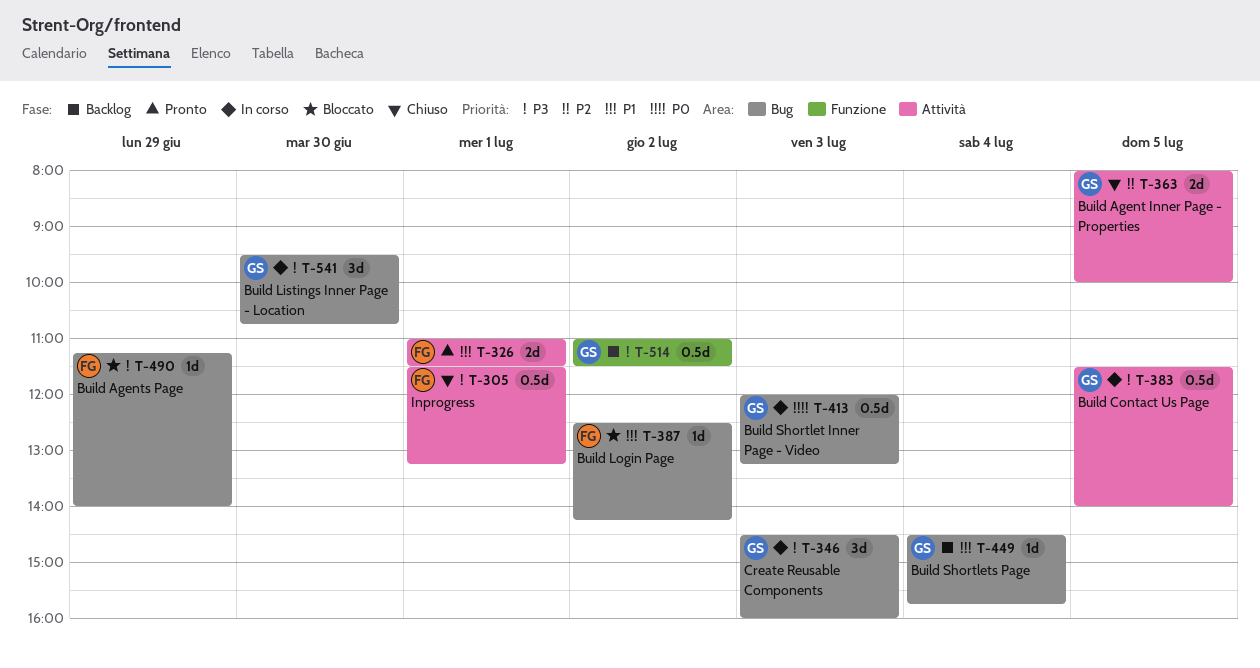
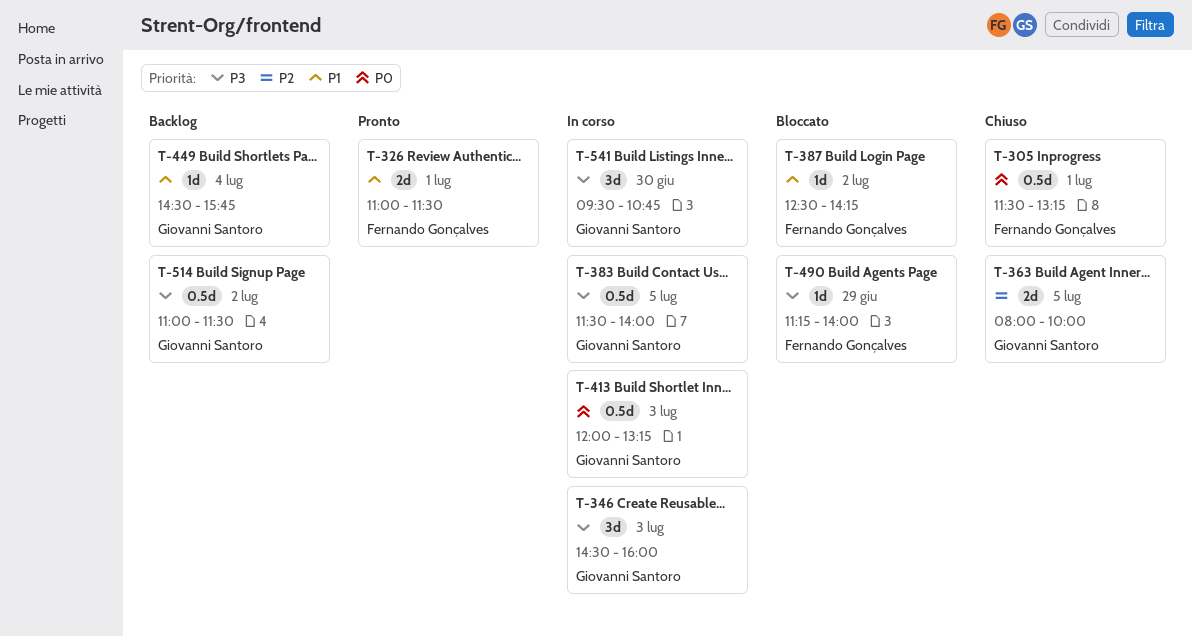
T-305, priority: P3 -> P0

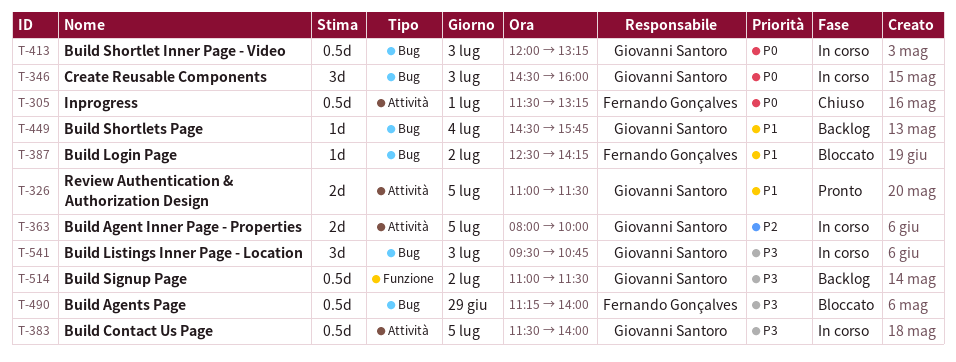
T-326, owner: Fernando Gonçalves -> Giovanni Santoro
T-326, day: Jul 1 -> Jul 5
T-346, priority: P3 -> P0
T-363, status: Chiuso -> In corso
T-490, estimate: 1d -> 0.5d
T-541, day: Jun 30 -> Jul 3

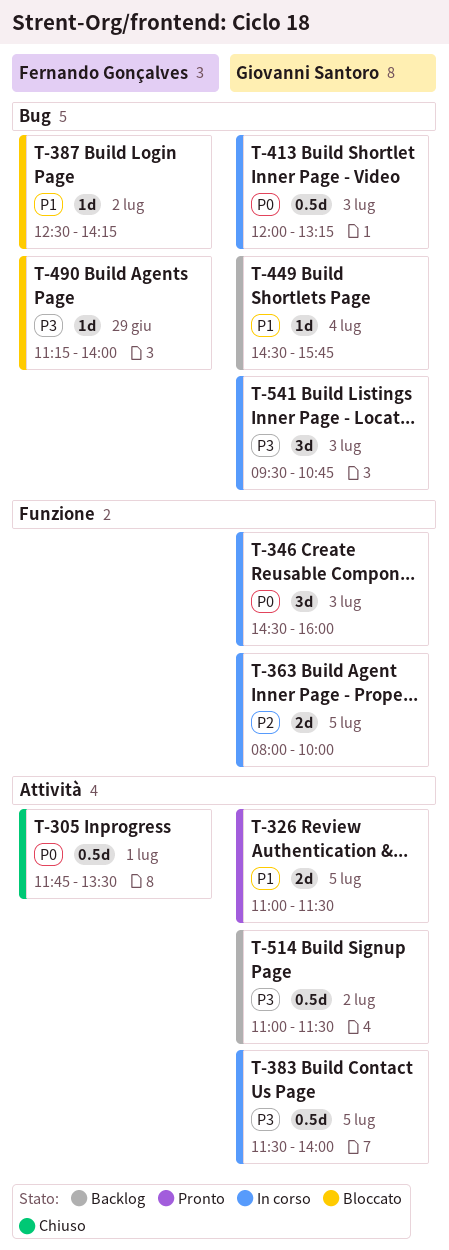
T-305, begins: 11:30 -> 11:45
T-305, ends: 13:15 -> 13:30
T-346, label: Bug -> Funzione
T-363, label: Attività -> Funzione
T-490, estimate: 0.5d -> 1d
T-514, label: Funzione -> Attività

